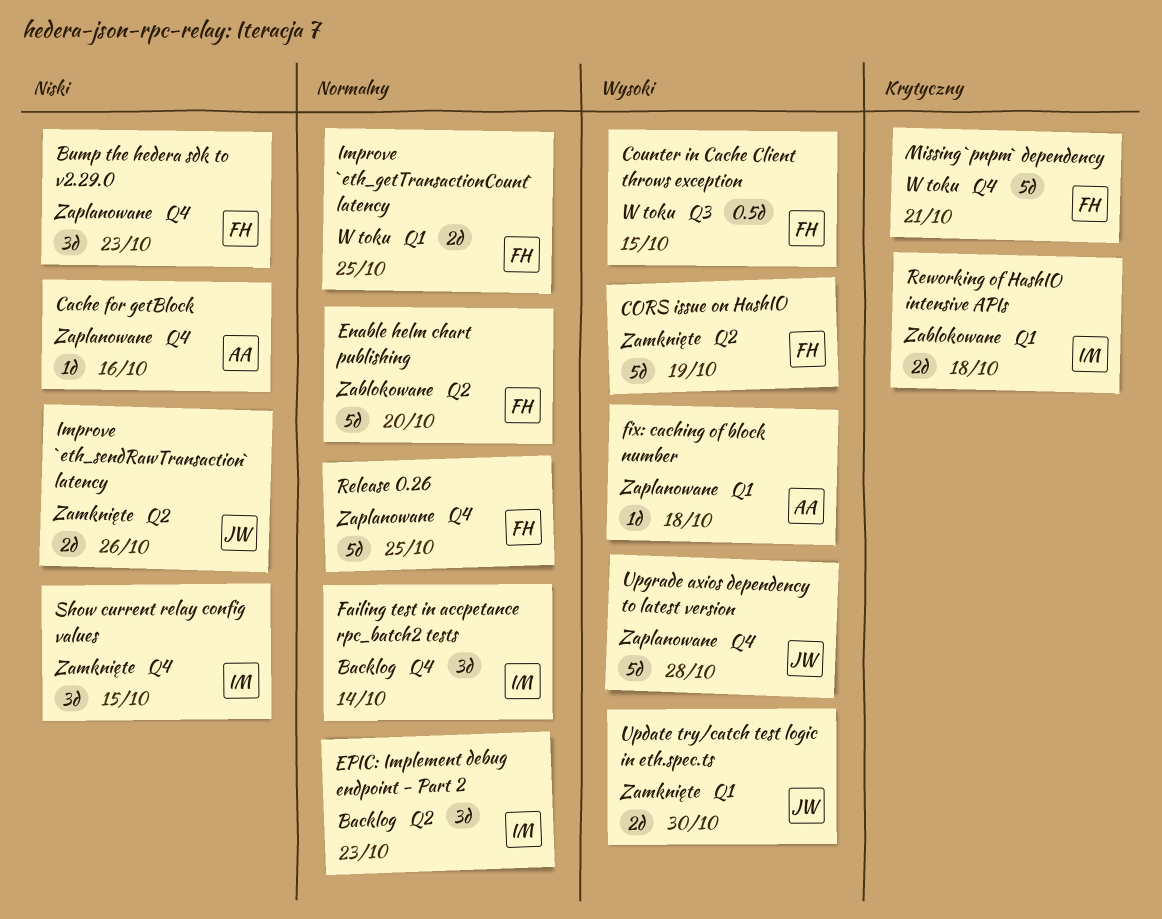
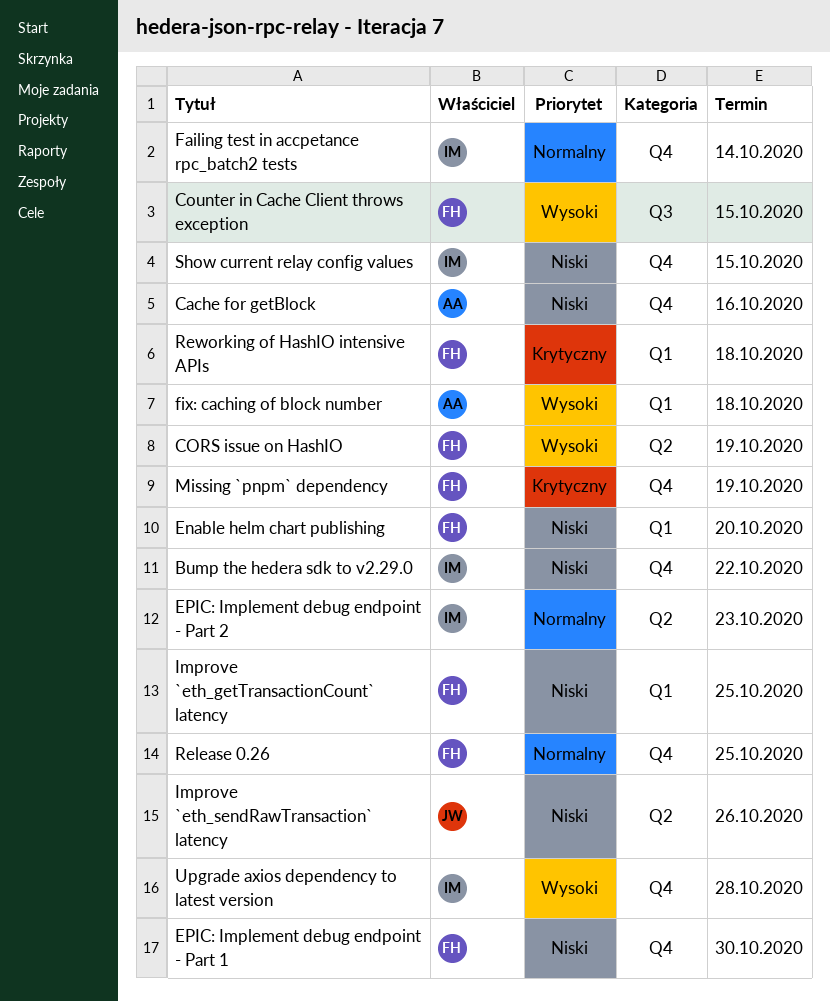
Bump the hedera sdk to v2.29.0, owner: FH -> IM
Bump the hedera sdk to v2.29.0, due: Oct 23 -> Oct 22
Enable helm chart publishing, priority: Normalny -> Niski
Enable helm chart publishing, label: Q2 -> Q1
EPIC: Implement debug endpoint - Part 1: none -> present
Improve `eth_getTransactionCount` latency, priority: Normalny -> Niski
Missing `pnpm` dependency, due: Oct 21 -> Oct 19
Reworking of HashIO intensive APIs, owner: IM -> FH
Update try/catch test logic in eth.spec.ts: present -> none
Upgrade axios dependency to latest version, owner: JW -> IM

